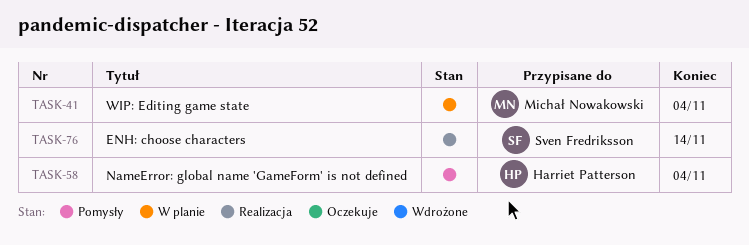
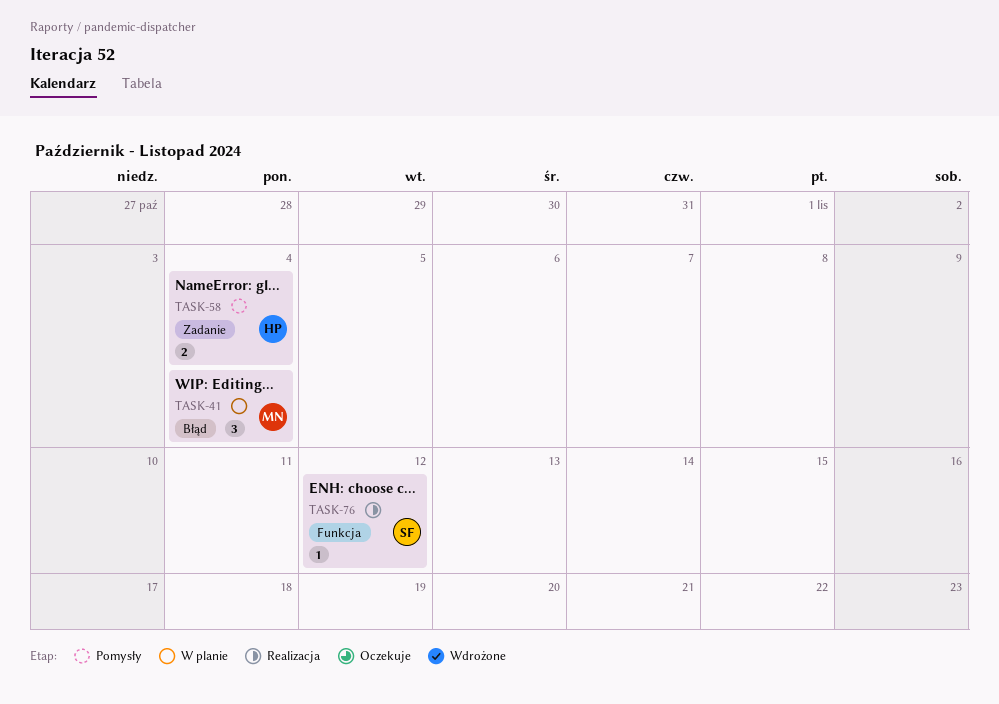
TASK-76, due: Nov 14 -> Nov 12

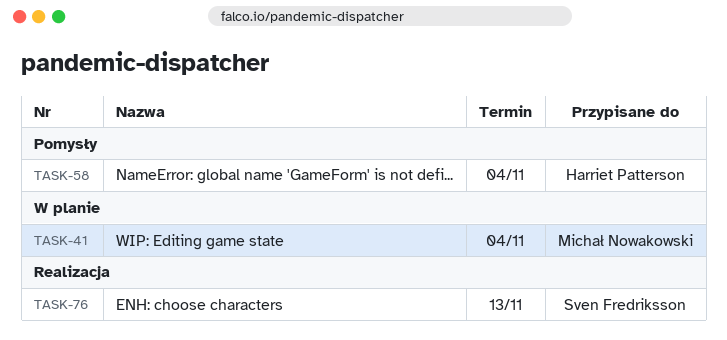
TASK-76, due: Nov 12 -> Nov 13

